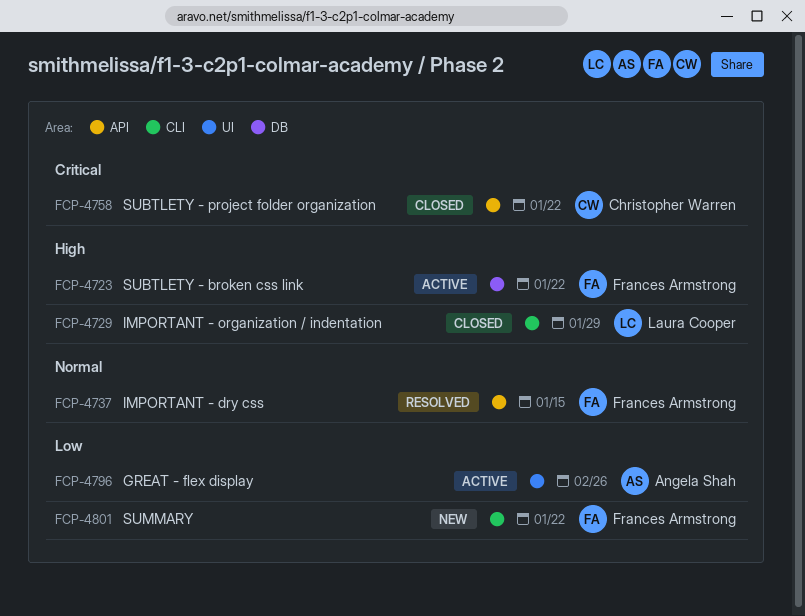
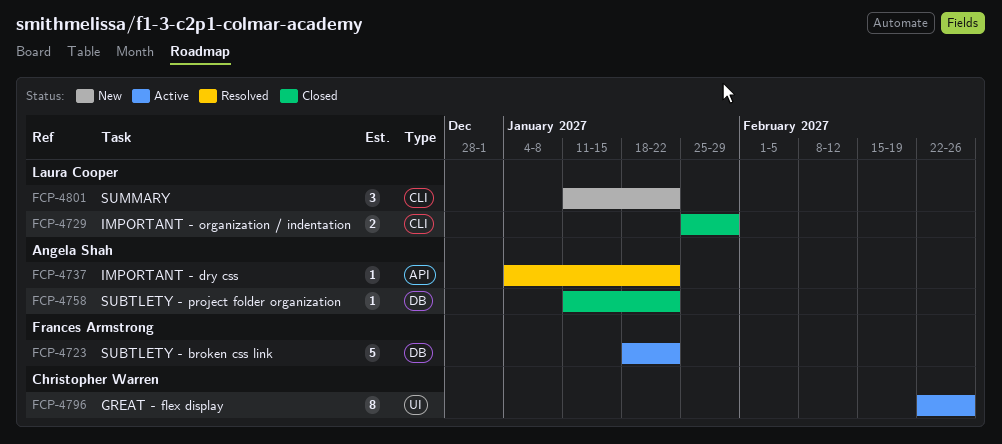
FCP-4737, owner: Frances Armstrong -> Angela Shah
FCP-4737, due: Jan 15 -> Jan 22
FCP-4758, owner: Christopher Warren -> Angela Shah
FCP-4758, label: API -> DB
FCP-4796, owner: Angela Shah -> Christopher Warren
FCP-4801, owner: Frances Armstrong -> Laura Cooper

